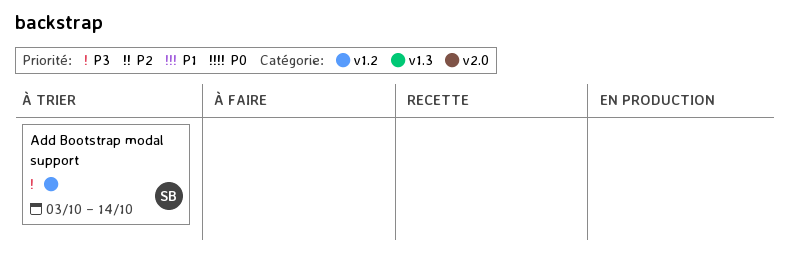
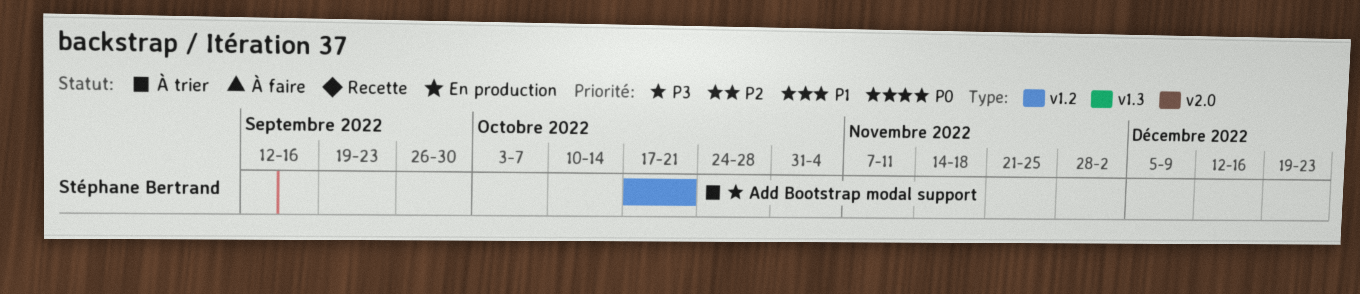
Add Bootstrap modal support, start: Oct 3 -> Oct 17
Add Bootstrap modal support, due: Oct 14 -> Oct 21

